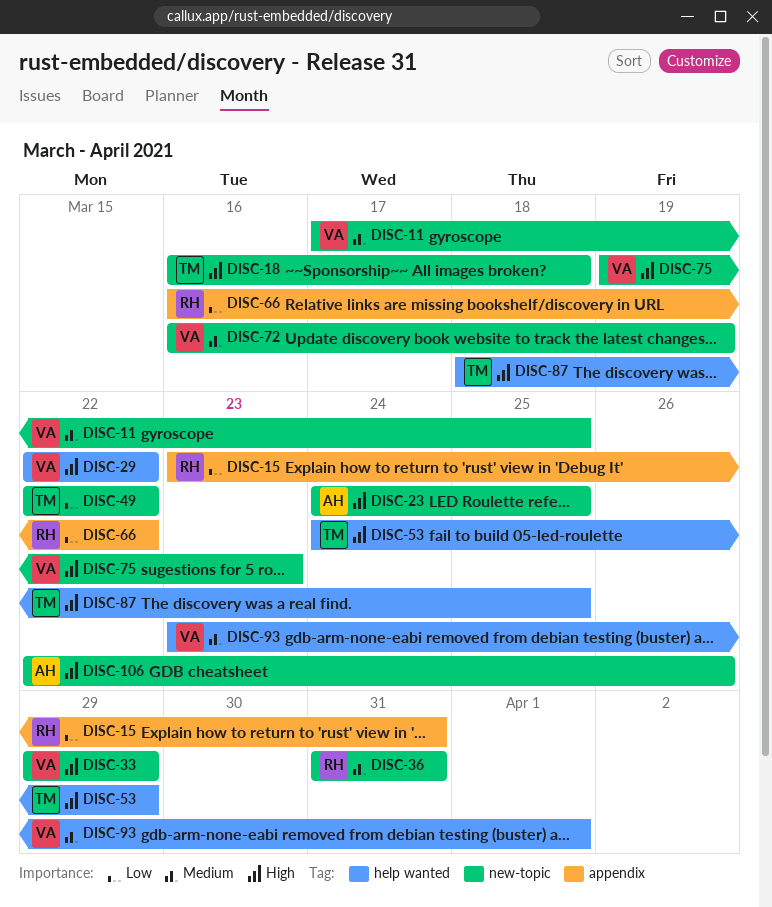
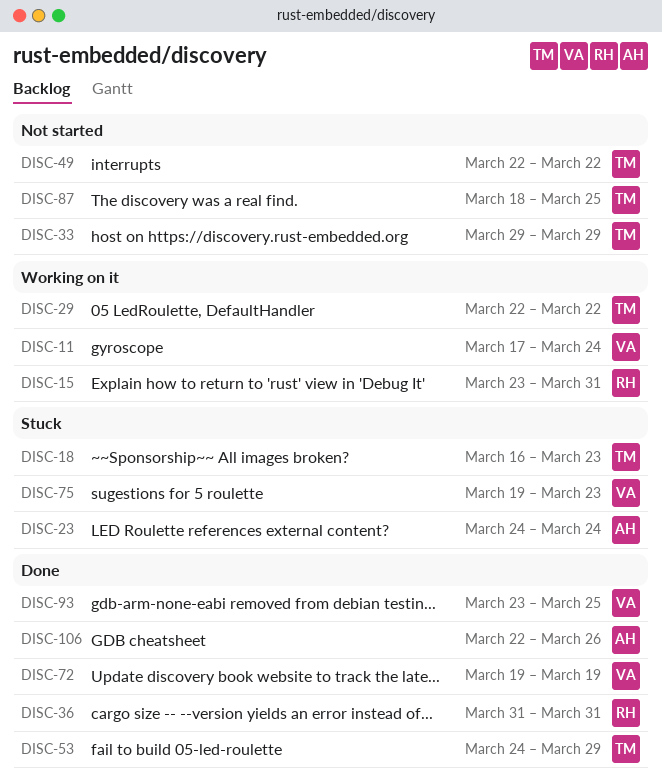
DISC-11, due: Mar 25 -> Mar 24
DISC-18, due: Mar 18 -> Mar 23
DISC-23, due: Mar 25 -> Mar 24
DISC-29, owner: VA -> TM
DISC-33, owner: VA -> TM
DISC-66: present -> none
DISC-72, start: Mar 16 -> Mar 19
DISC-93, due: Apr 1 -> Mar 25

